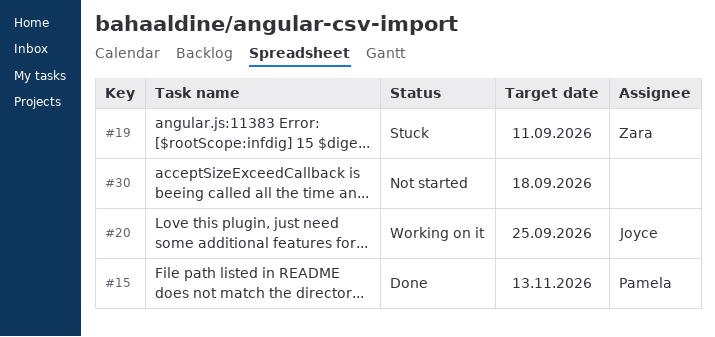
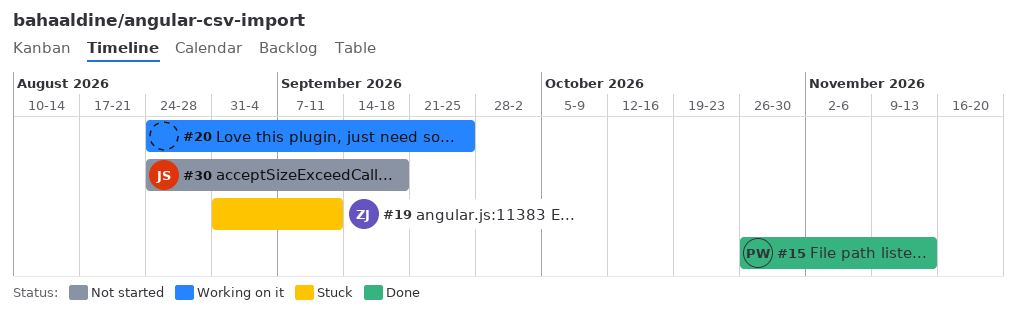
#20, owner: Joyce -> none
#30, owner: none -> Joyce

